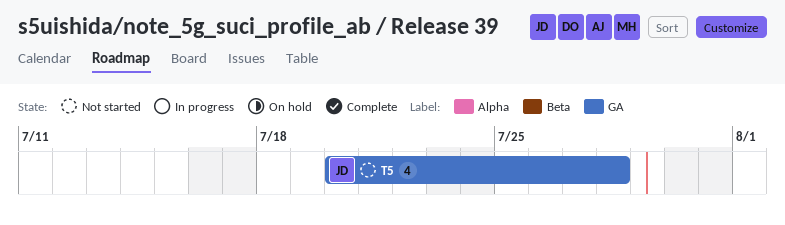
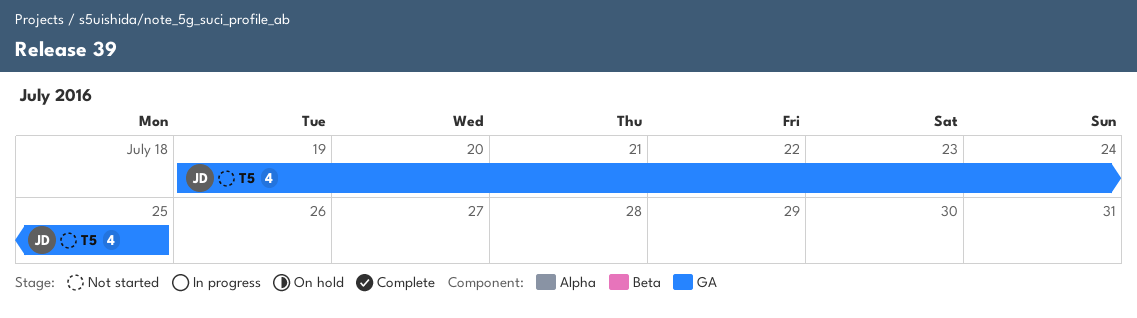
T5, start: Jul 20 -> Jul 19
T5, due: Jul 28 -> Jul 25

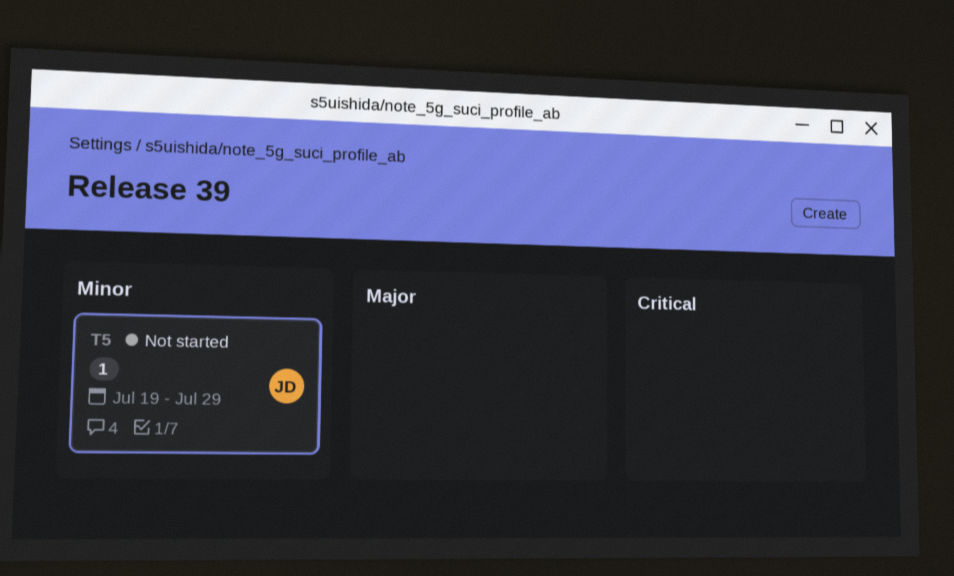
T5, estimate: 4 -> 1
T5, due: Jul 25 -> Jul 29

